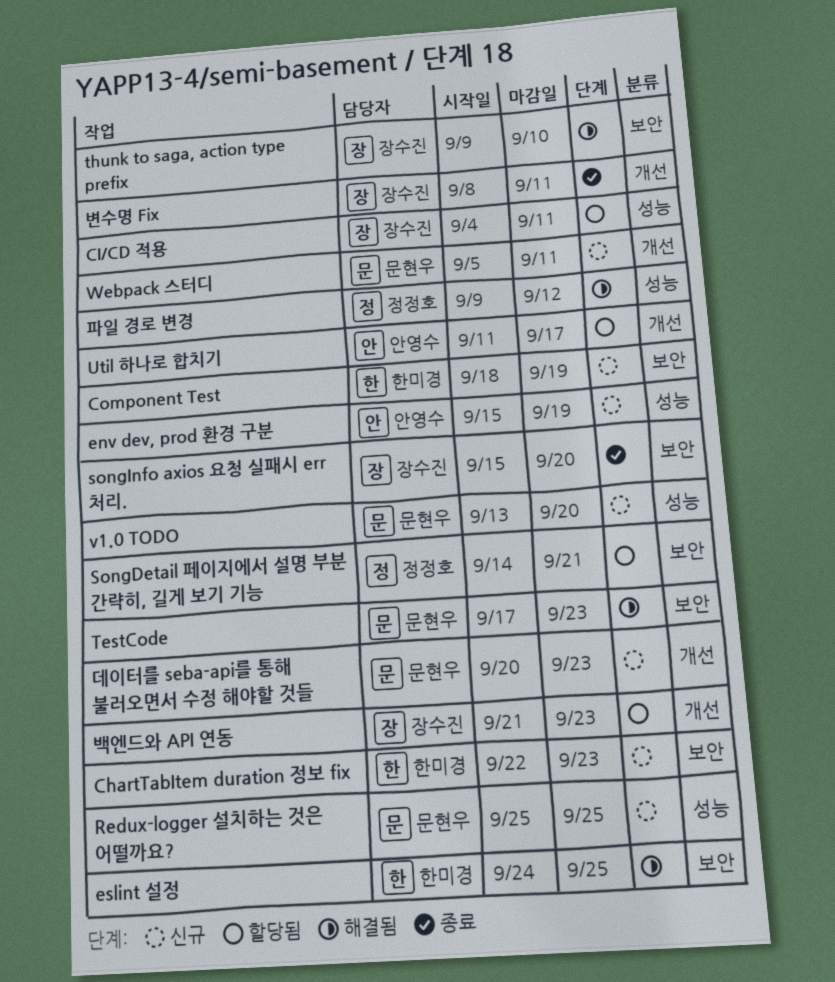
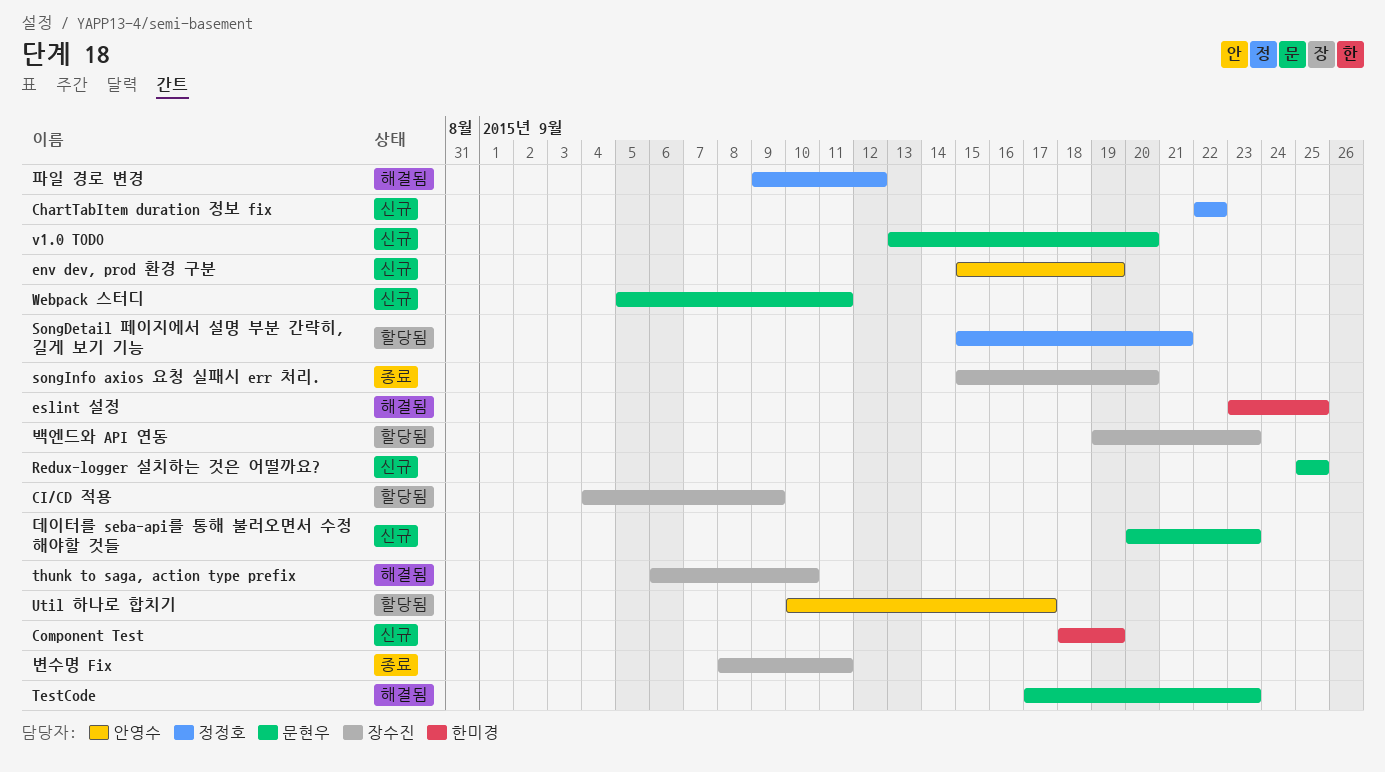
ChartTabItem duration 정보 fix, owner: 한미경 -> 정정호
ChartTabItem duration 정보 fix, due: Sep 23 -> Sep 22
CI/CD 적용, due: Sep 11 -> Sep 9
eslint 설정, start: Sep 24 -> Sep 23
SongDetail 페이지에서 설명 부분 간략히, 길게 보기 기능, start: Sep 14 -> Sep 15
thunk to saga, action type prefix, start: Sep 9 -> Sep 6
Util 하나로 합치기, start: Sep 11 -> Sep 10
백엔드와 API 연동, start: Sep 21 -> Sep 19

